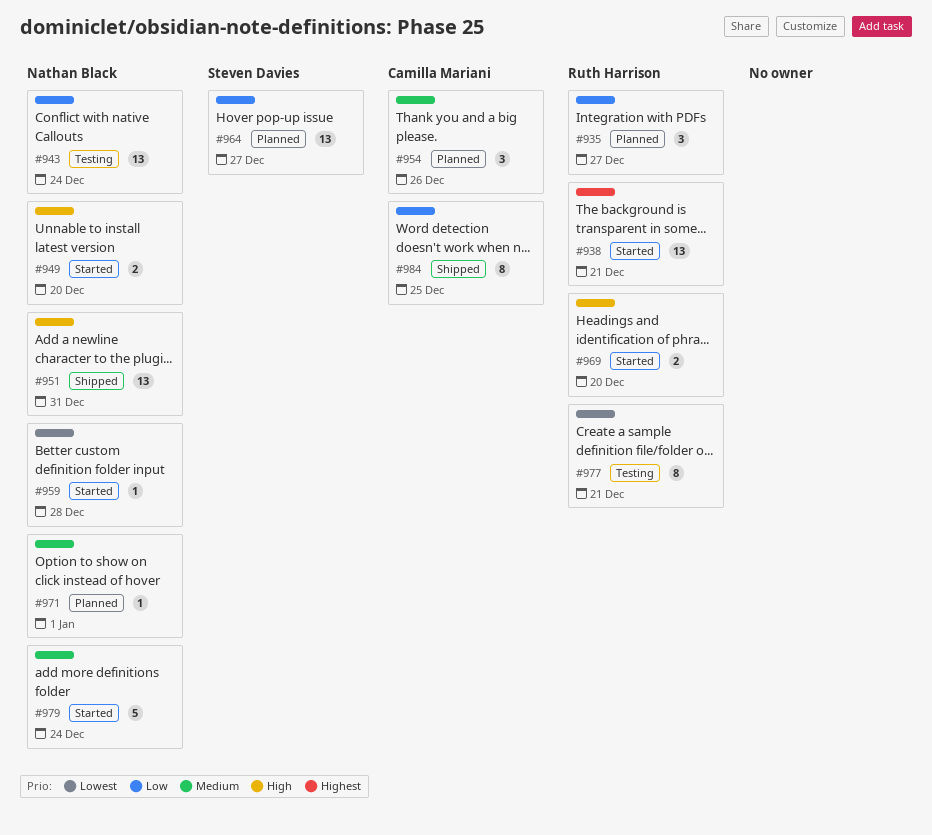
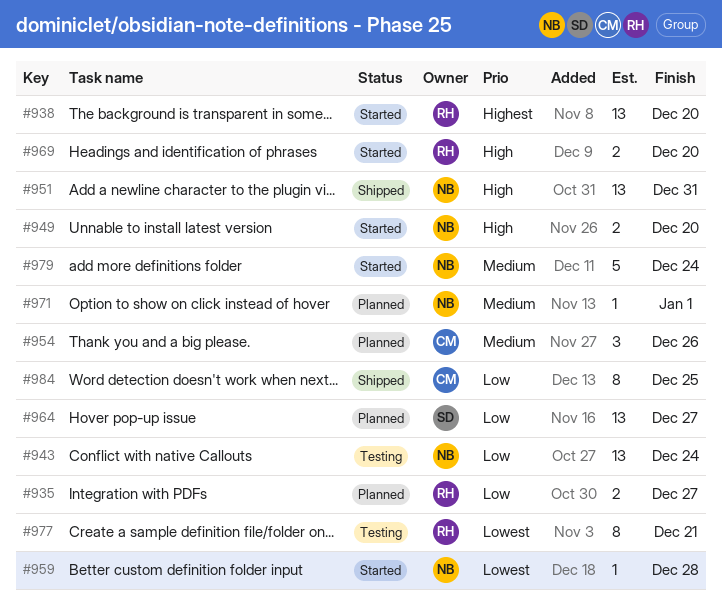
#935, estimate: 3 -> 2
#938, due: Dec 21 -> Dec 20

